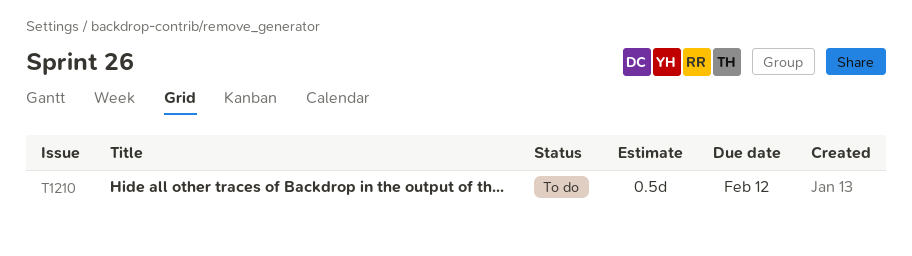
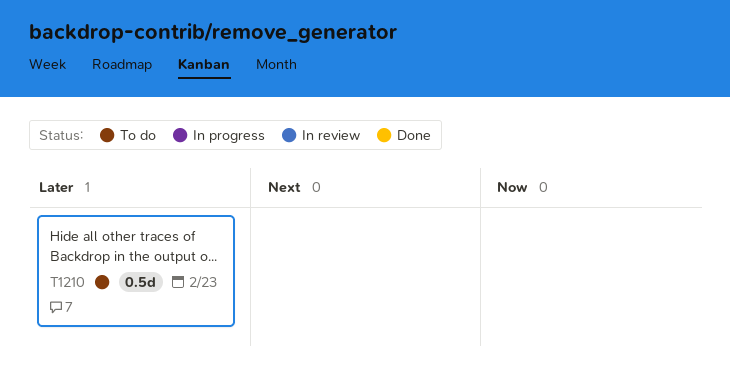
T1210, due: Feb 12 -> Feb 23

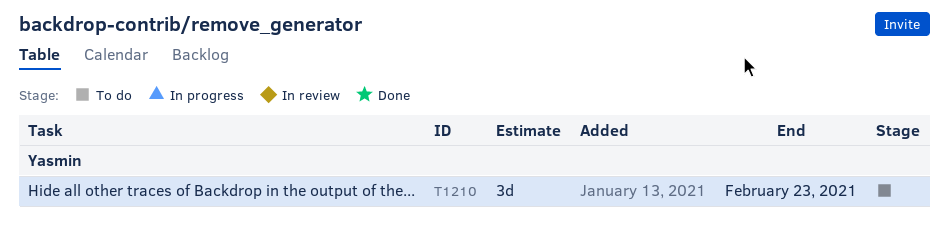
T1210, estimate: 0.5d -> 3d

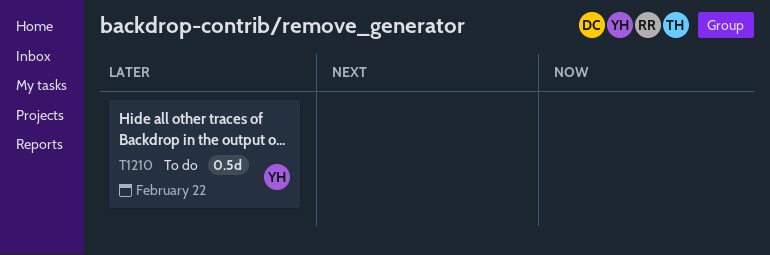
T1210, estimate: 3d -> 0.5d
T1210, due: Feb 23 -> Feb 22

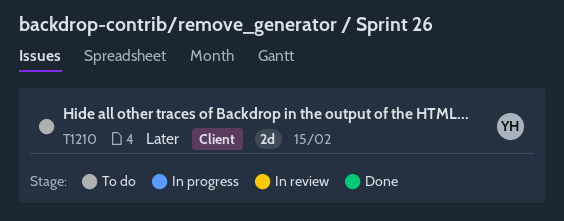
T1210, estimate: 0.5d -> 2d
T1210, due: Feb 22 -> Feb 15

